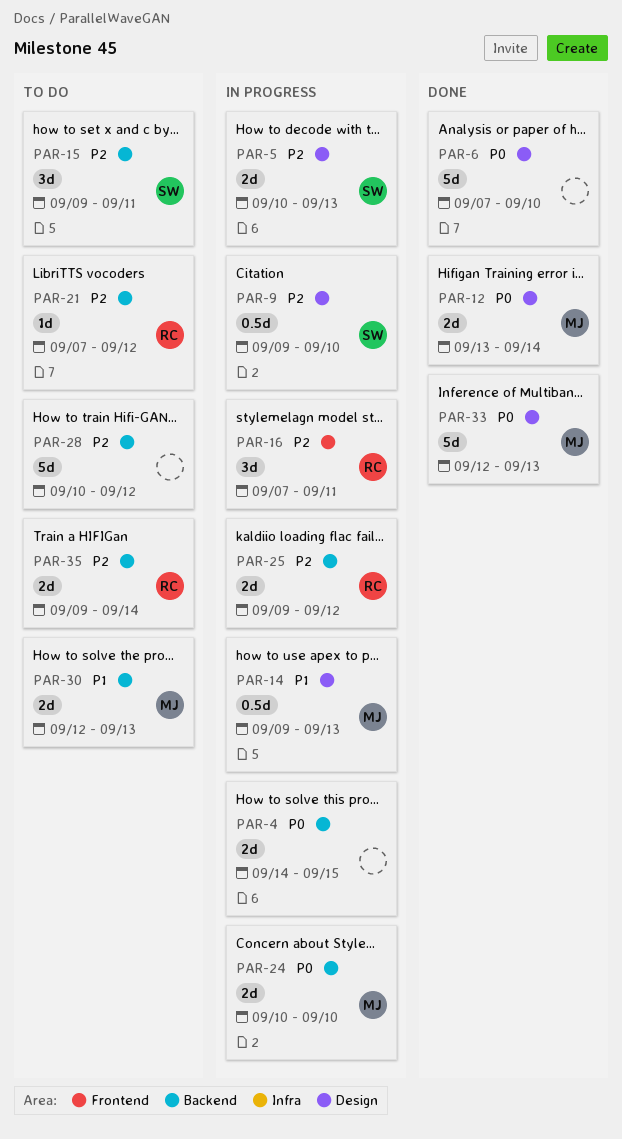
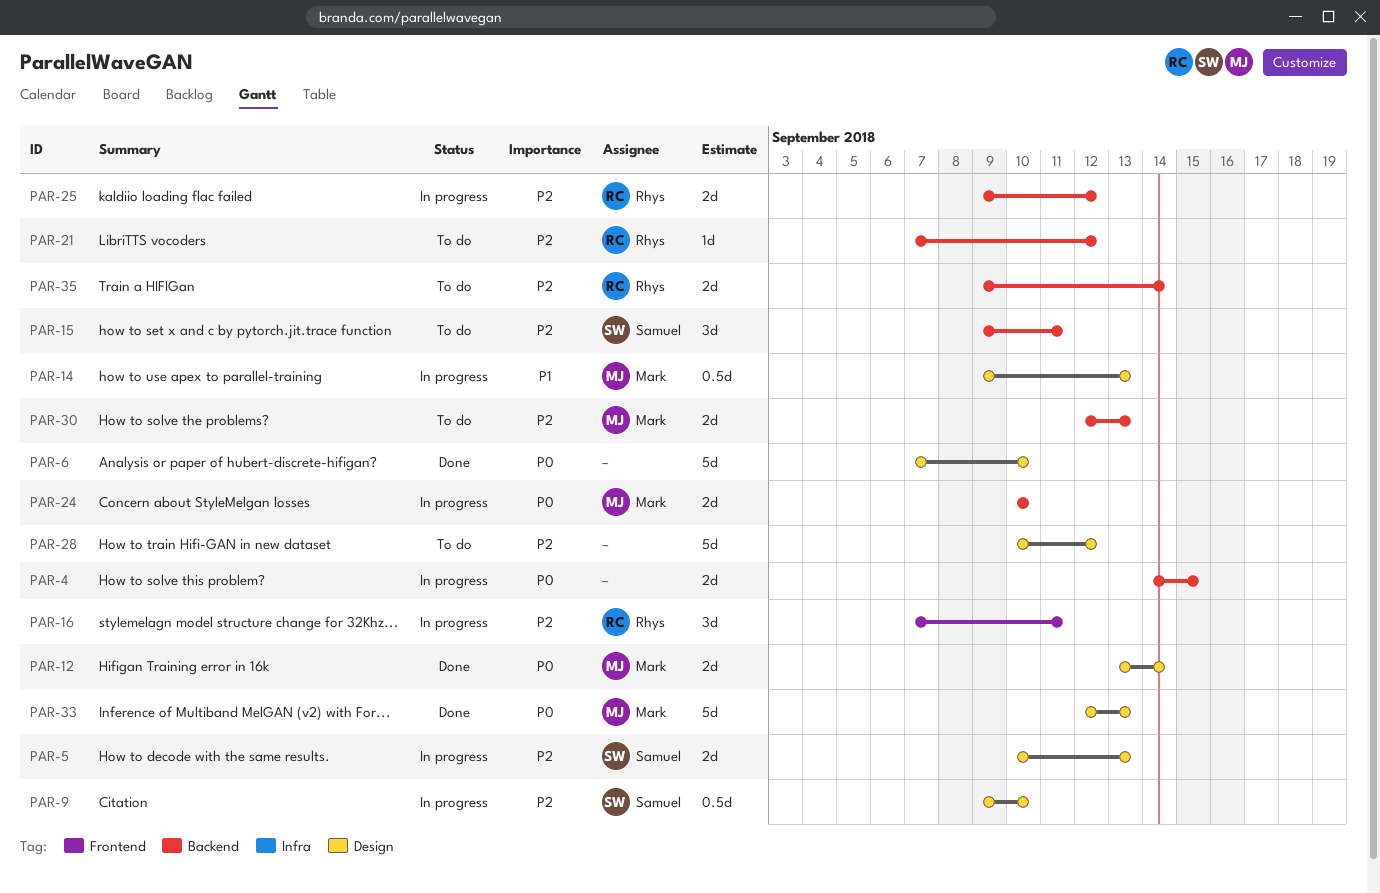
PAR-28, label: Backend -> Design
PAR-30, priority: P1 -> P2

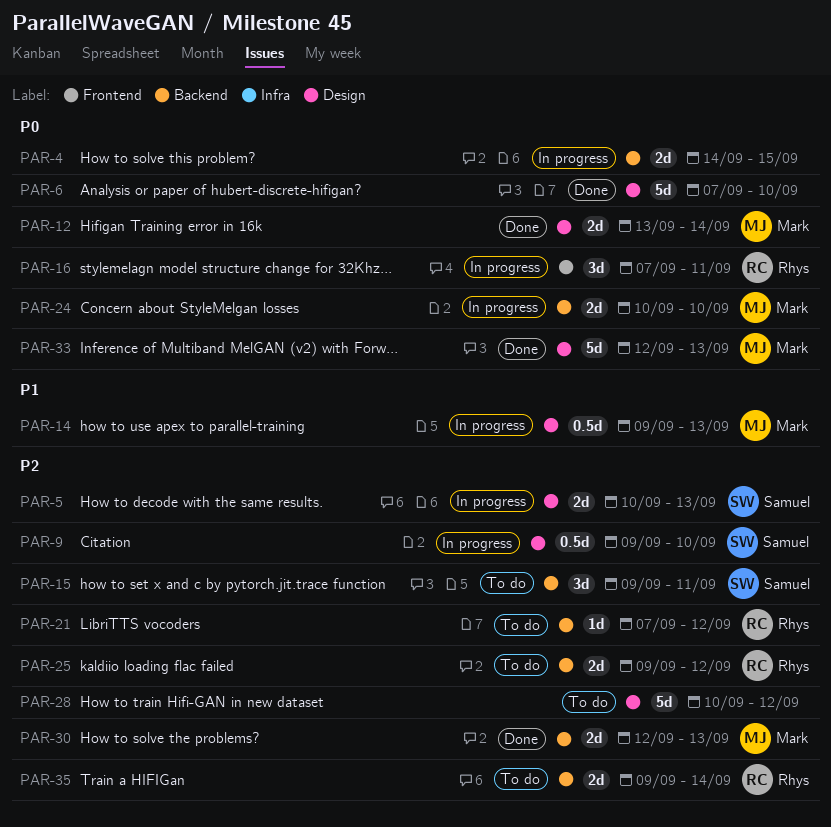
PAR-16, priority: P2 -> P0
PAR-25, status: In progress -> To do
PAR-30, status: To do -> Done

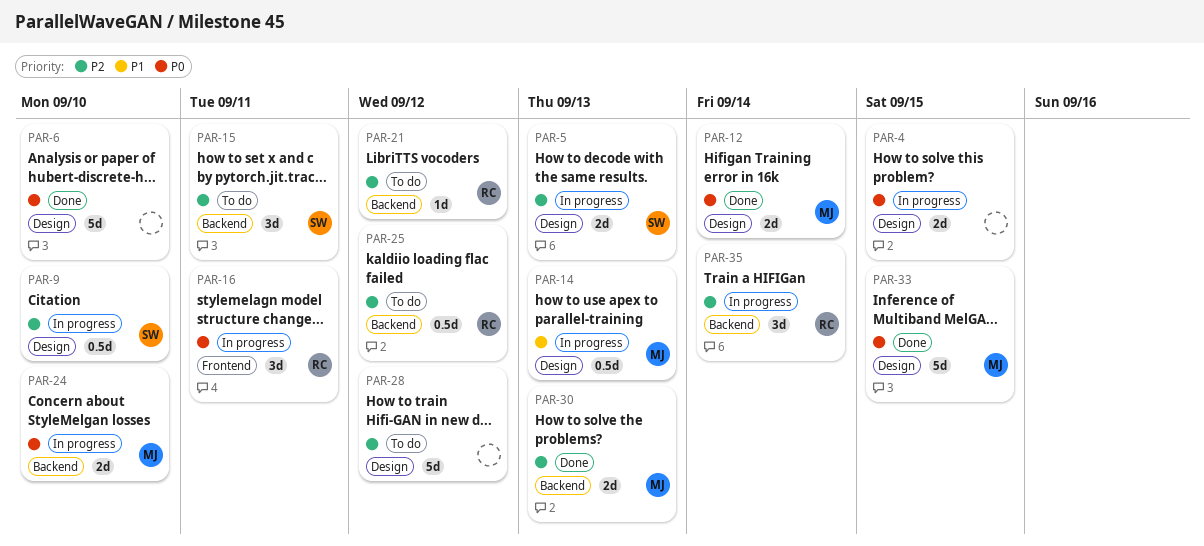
PAR-4, label: Backend -> Design
PAR-25, estimate: 2d -> 0.5d
PAR-33, due: Sep 13 -> Sep 15
PAR-35, status: To do -> In progress
PAR-35, estimate: 2d -> 3d

